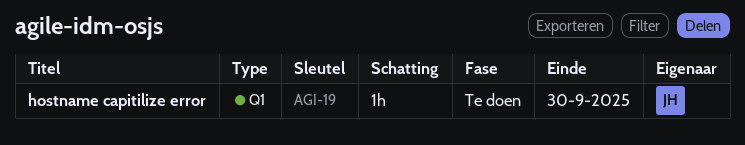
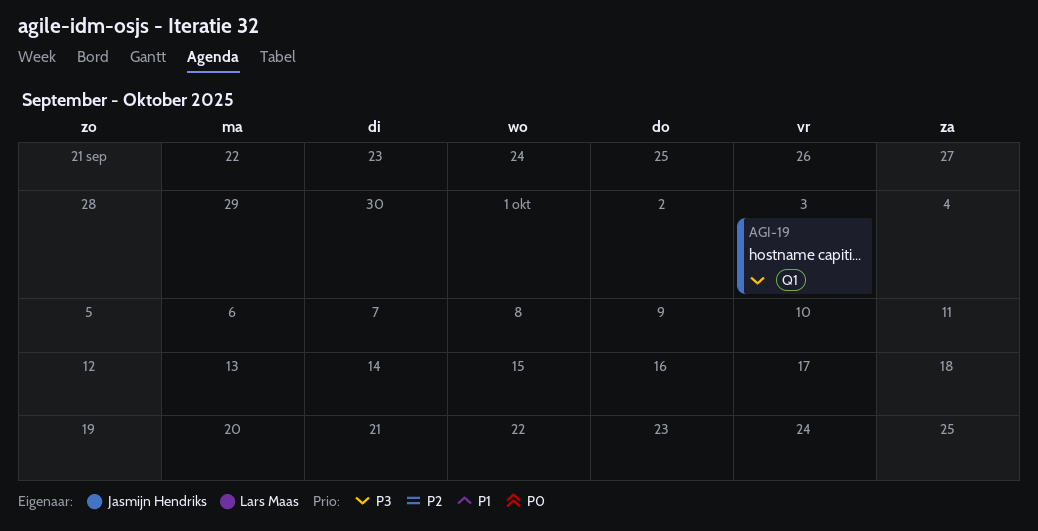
AGI-19, due: Sep 30 -> Oct 3

